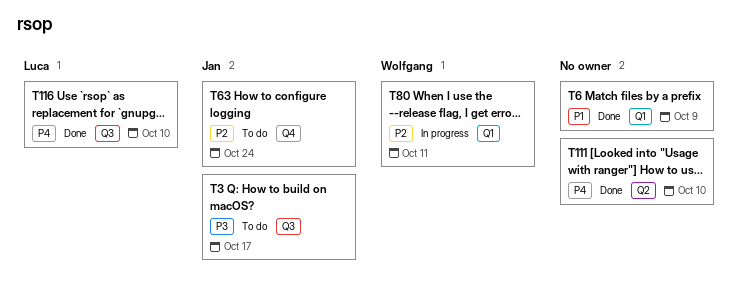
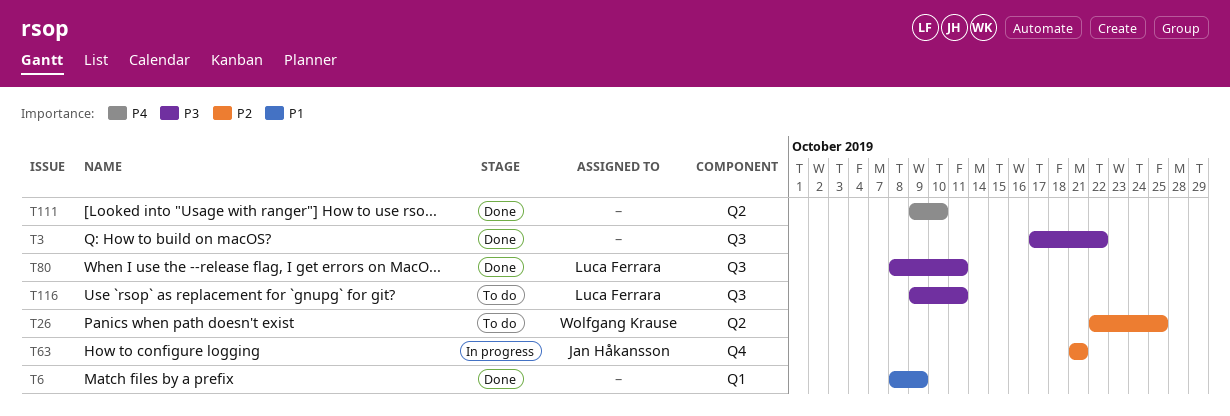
T3, status: To do -> Done
T3, owner: Jan Håkansson -> none
T3, due: Oct 17 -> Oct 22
T26: none -> present
T63, status: To do -> In progress
T63, due: Oct 24 -> Oct 21
T80, status: In progress -> Done
T80, owner: Wolfgang Krause -> Luca Ferrara
T80, priority: P2 -> P3
T80, label: Q1 -> Q3
T116, status: Done -> To do
T116, priority: P4 -> P3
T116, due: Oct 10 -> Oct 11

